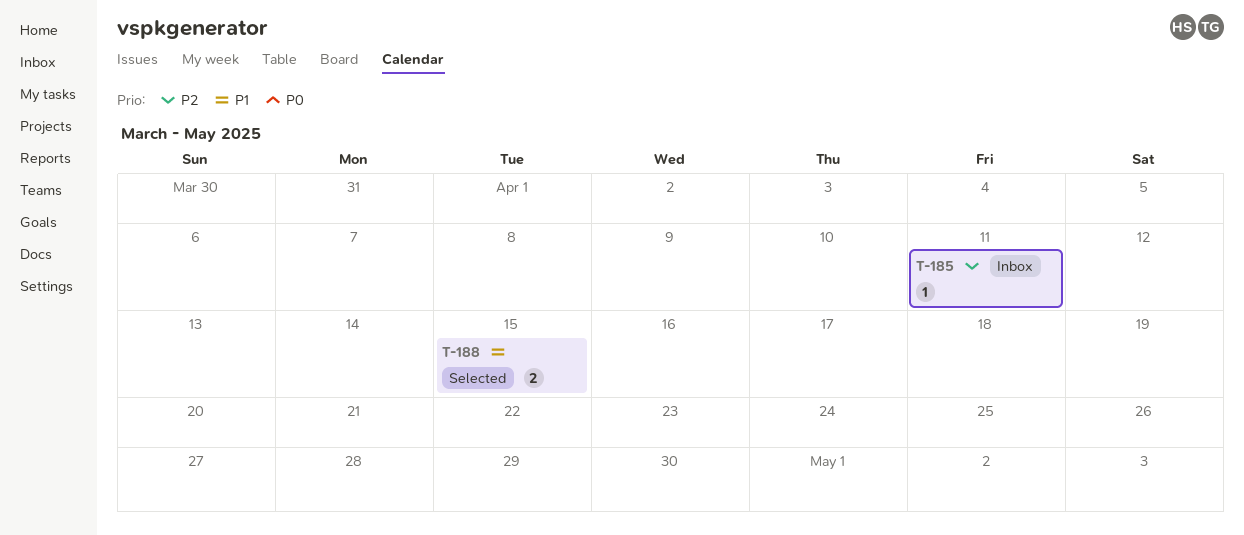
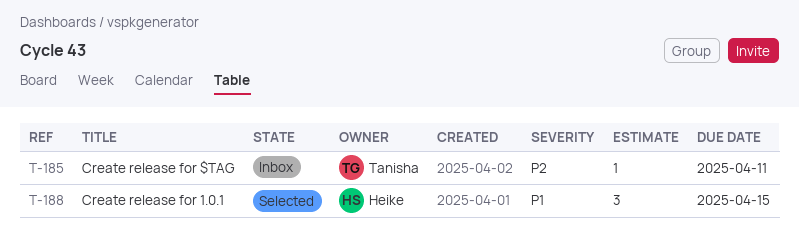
T-188, estimate: 2 -> 3

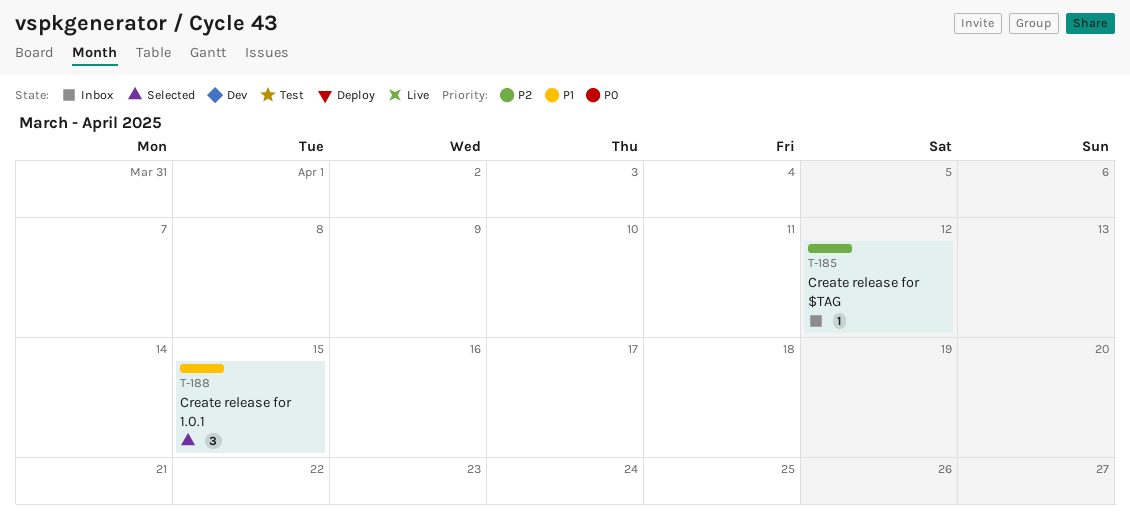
T-185, due: Apr 11 -> Apr 12

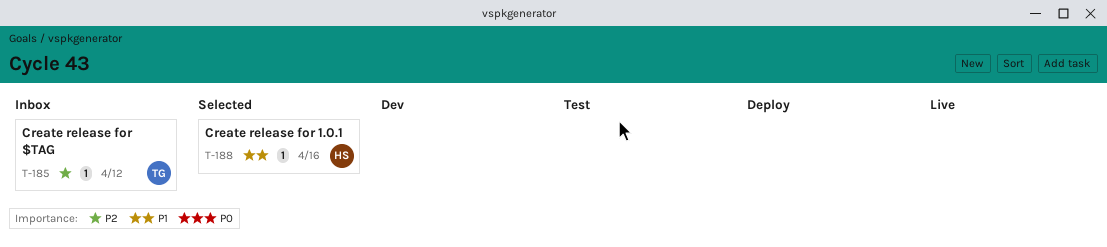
T-188, estimate: 3 -> 1
T-188, due: Apr 15 -> Apr 16

